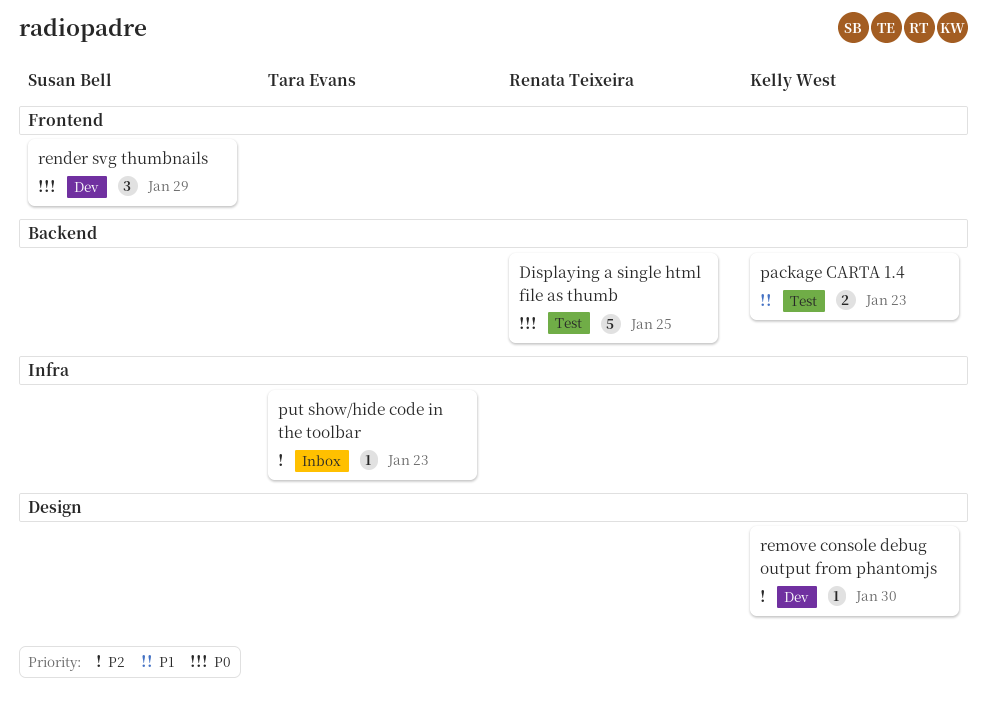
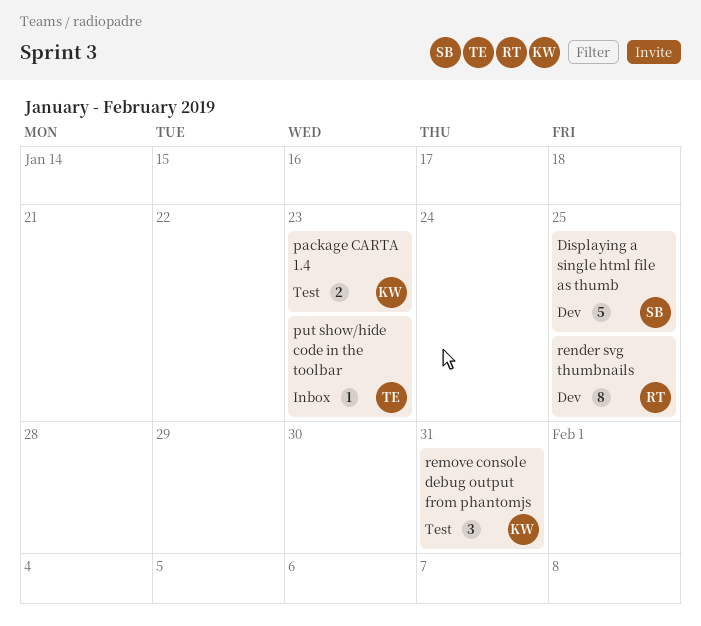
Displaying a single html file as thumb, status: Test -> Dev
Displaying a single html file as thumb, owner: Renata Teixeira -> Susan Bell
remove console debug output from phantomjs, status: Dev -> Test
remove console debug output from phantomjs, estimate: 1 -> 3
remove console debug output from phantomjs, due: Jan 30 -> Jan 31
render svg thumbnails, owner: Susan Bell -> Renata Teixeira
render svg thumbnails, estimate: 3 -> 8
render svg thumbnails, due: Jan 29 -> Jan 25

